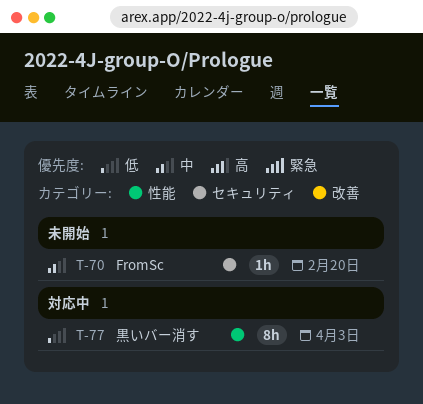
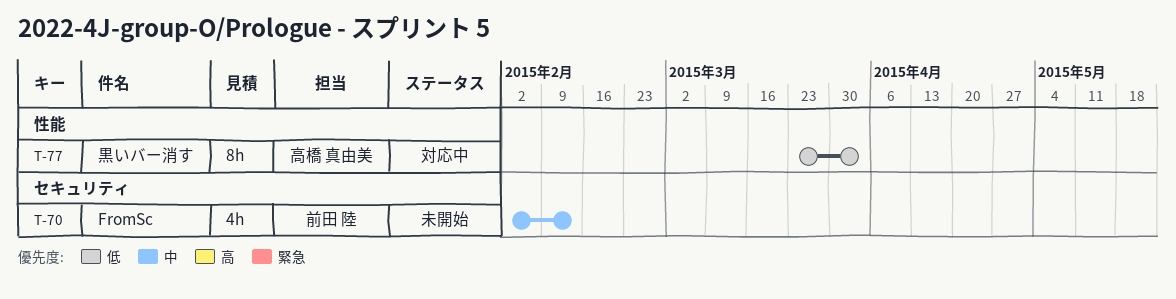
T-70, estimate: 1h -> 4h
T-70, due: Feb 20 -> Feb 13

